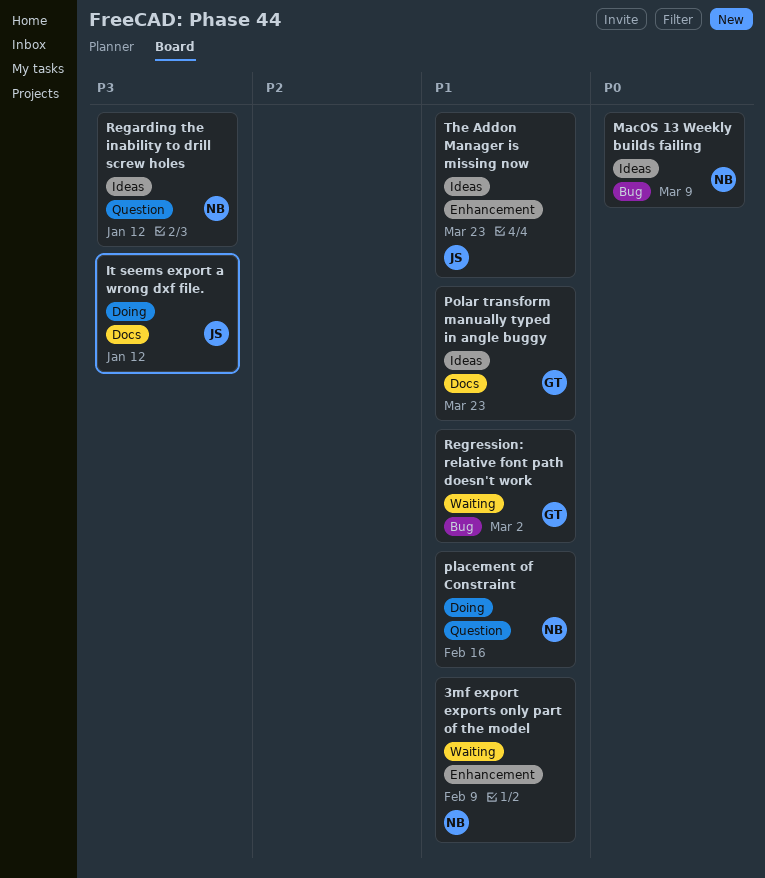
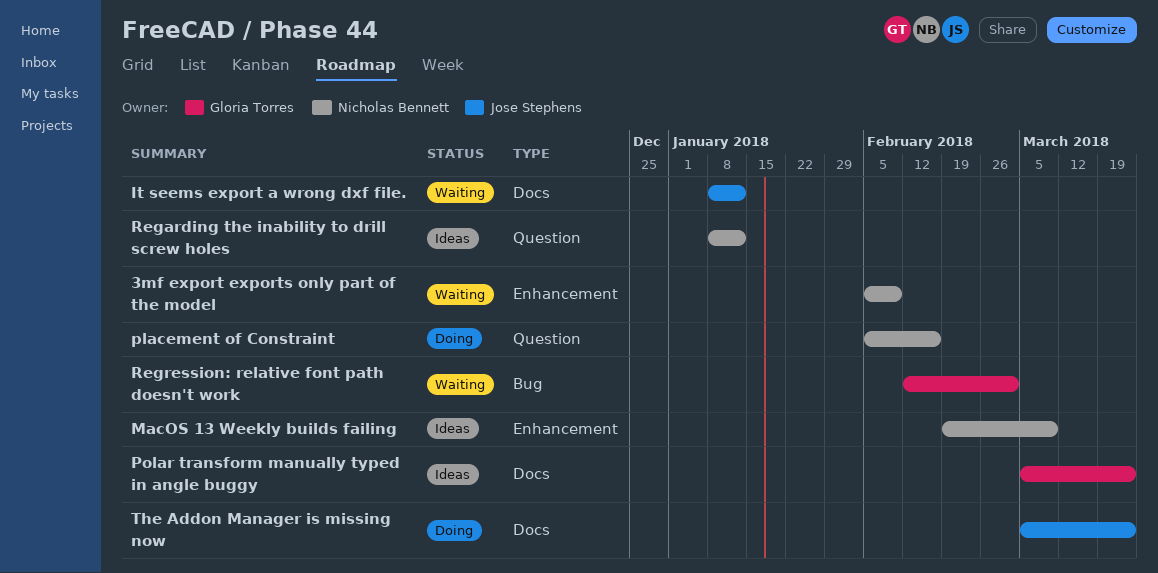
It seems export a wrong dxf file., status: Doing -> Waiting
MacOS 13 Weekly builds failing, label: Bug -> Enhancement
The Addon Manager is missing now, status: Ideas -> Doing
The Addon Manager is missing now, label: Enhancement -> Docs

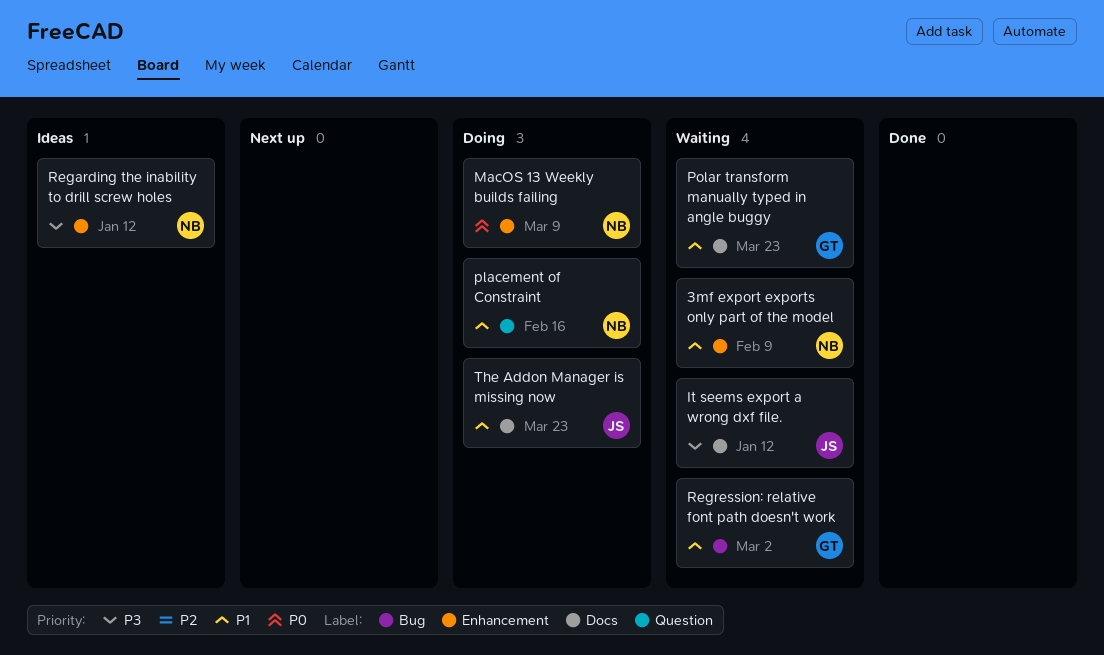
MacOS 13 Weekly builds failing, status: Ideas -> Doing
Polar transform manually typed in angle buggy, status: Ideas -> Waiting
Regarding the inability to drill screw holes, label: Question -> Enhancement

